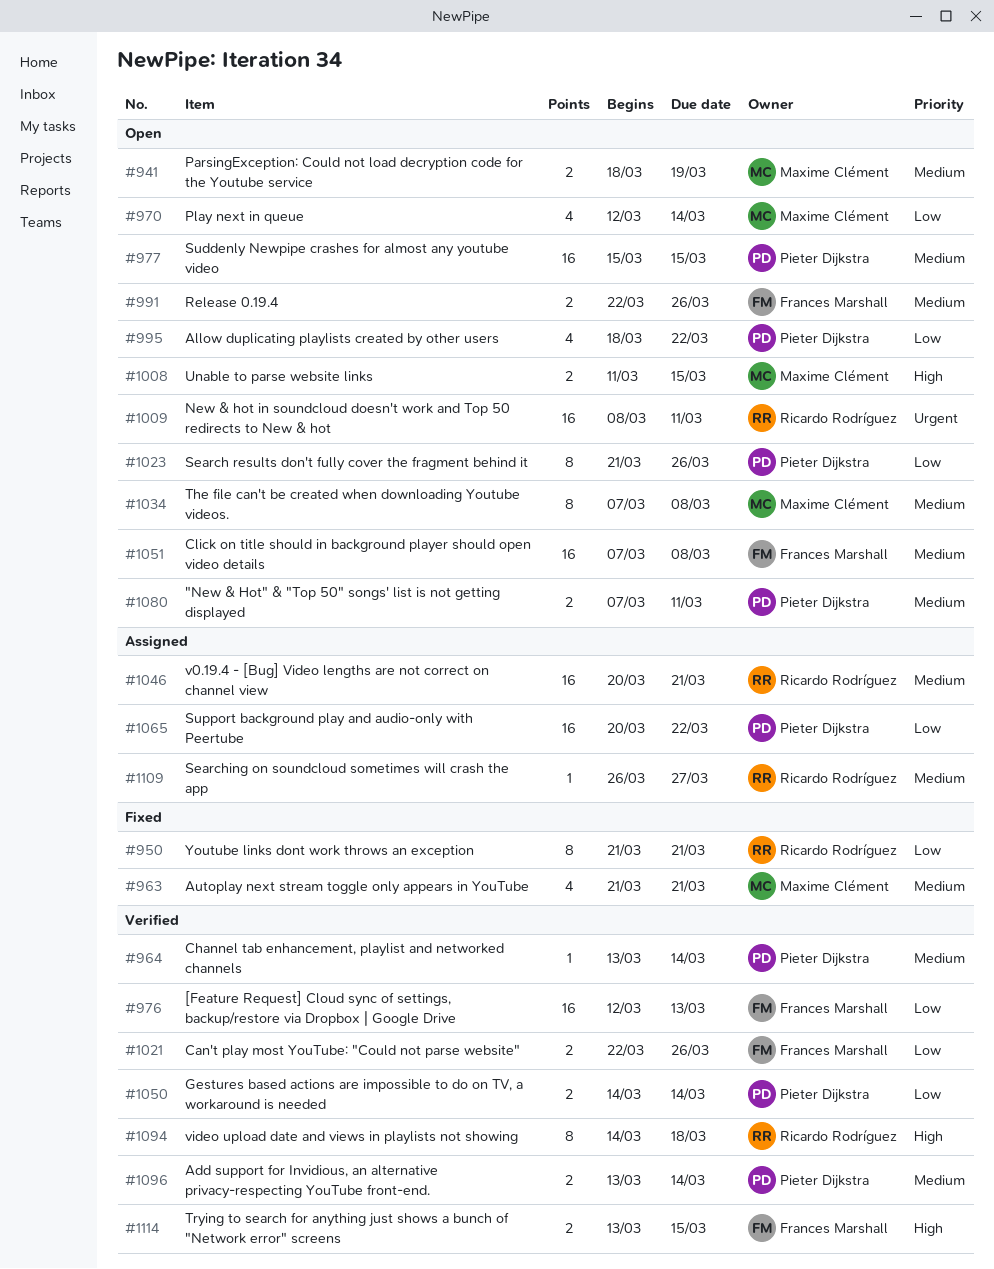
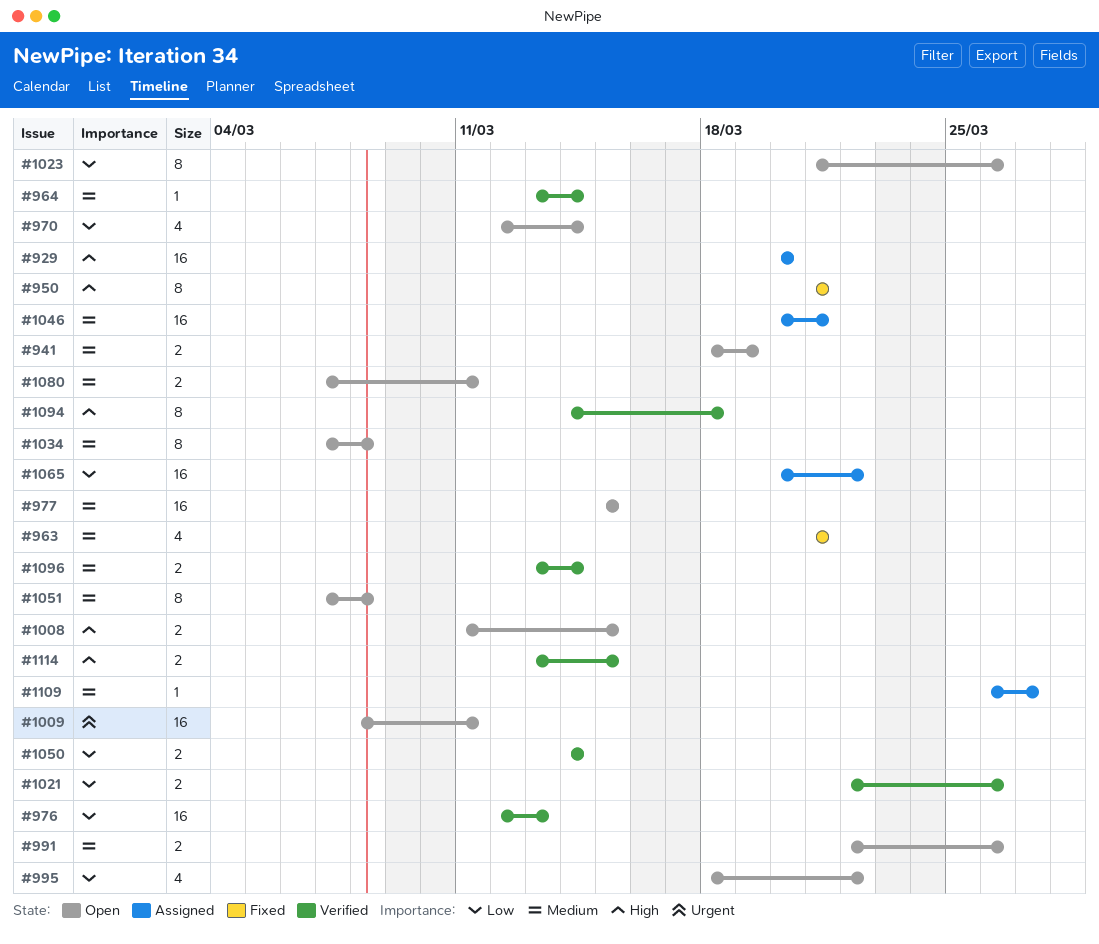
#929: none -> present
#950, priority: Low -> High
#1051, estimate: 16 -> 8

